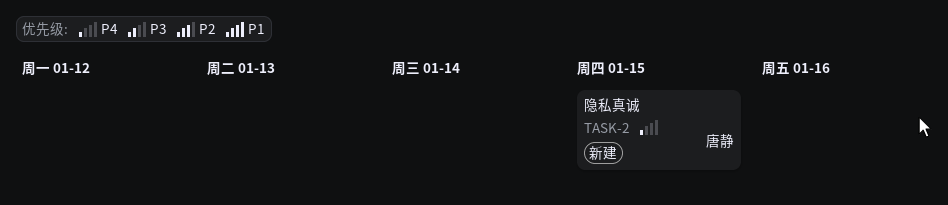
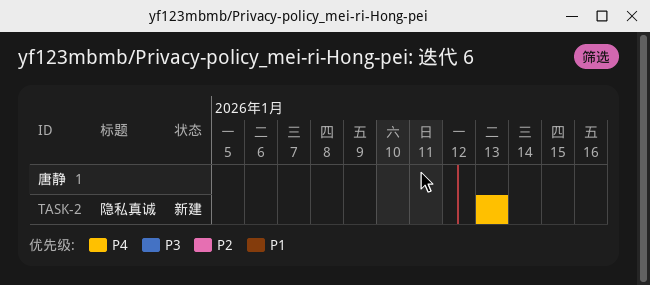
TASK-2, due: Jan 15 -> Jan 13

